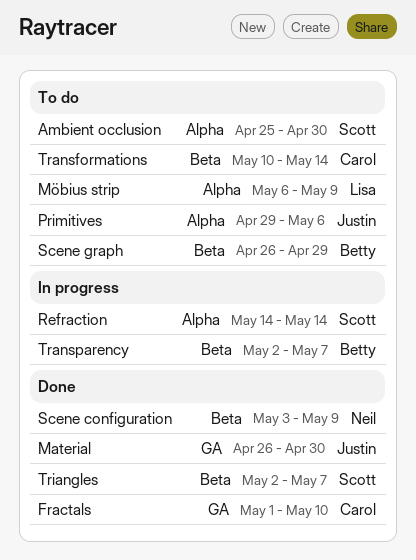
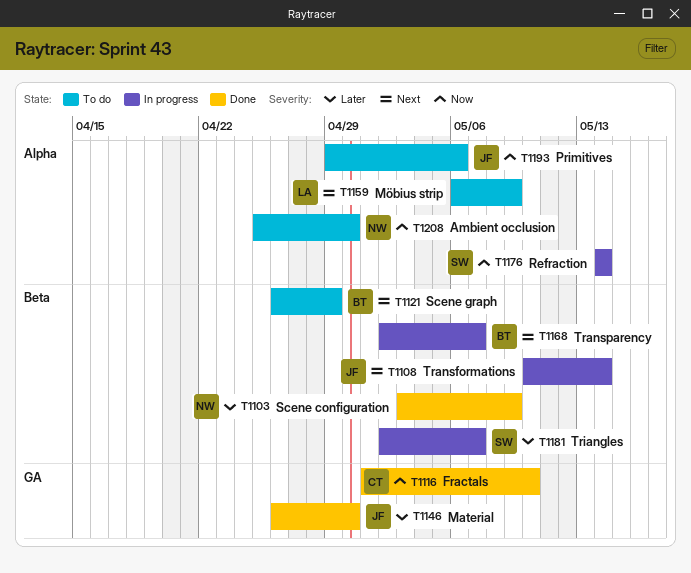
Ambient occlusion, owner: Scott -> Neil
Transformations, status: To do -> In progress
Transformations, owner: Carol -> Justin
Triangles, status: Done -> In progress

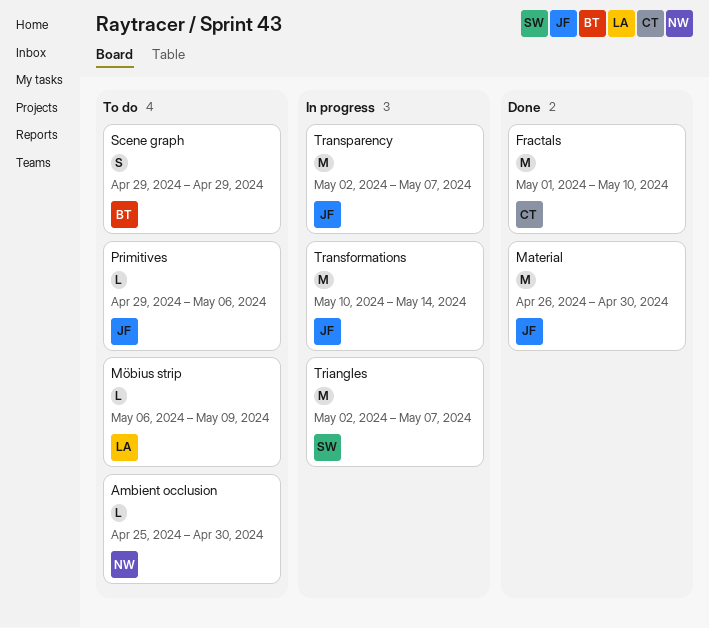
Refraction: present -> none
Scene configuration: present -> none
Scene graph, start: Apr 26 -> Apr 29
Transparency, owner: BT -> JF

